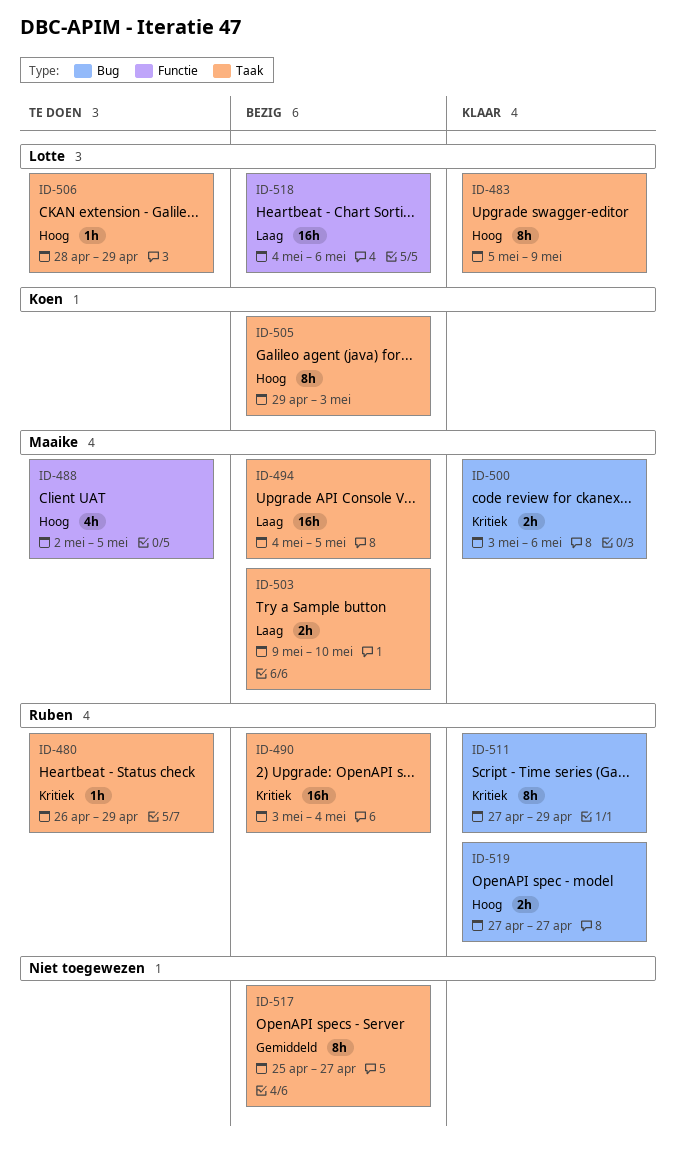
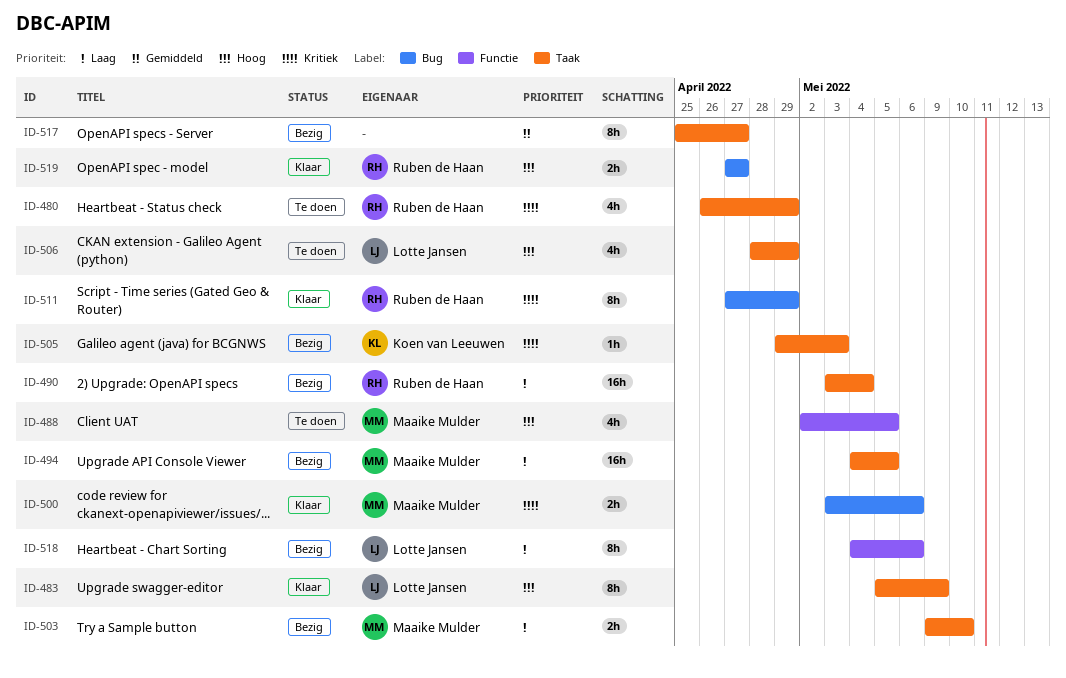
ID-480, estimate: 1h -> 4h
ID-490, priority: Kritiek -> Laag
ID-505, priority: Hoog -> Kritiek
ID-505, estimate: 8h -> 1h
ID-506, estimate: 1h -> 4h
ID-518, estimate: 16h -> 8h

